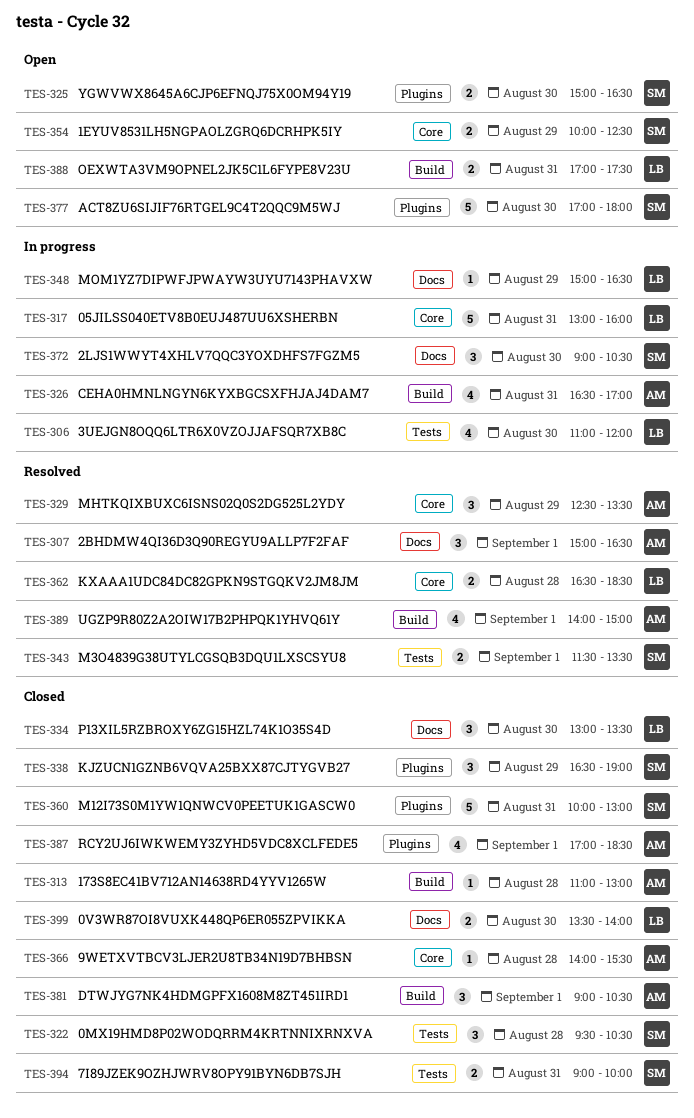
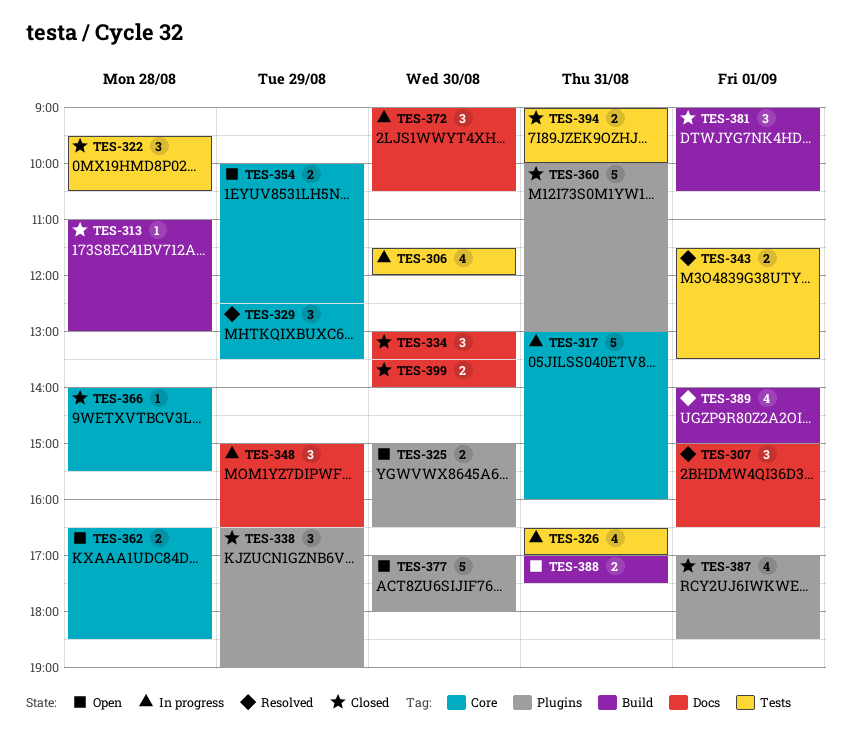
TES-306, begins: 11:00 -> 11:30
TES-326, label: Build -> Tests
TES-348, estimate: 1 -> 3
TES-362, status: Resolved -> Open

